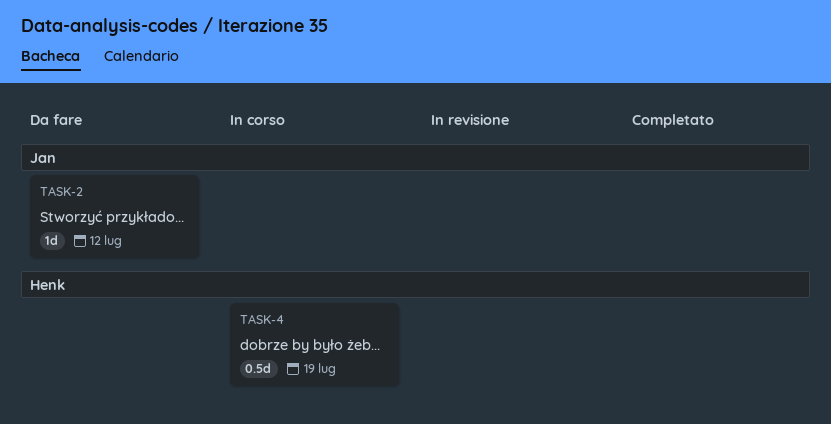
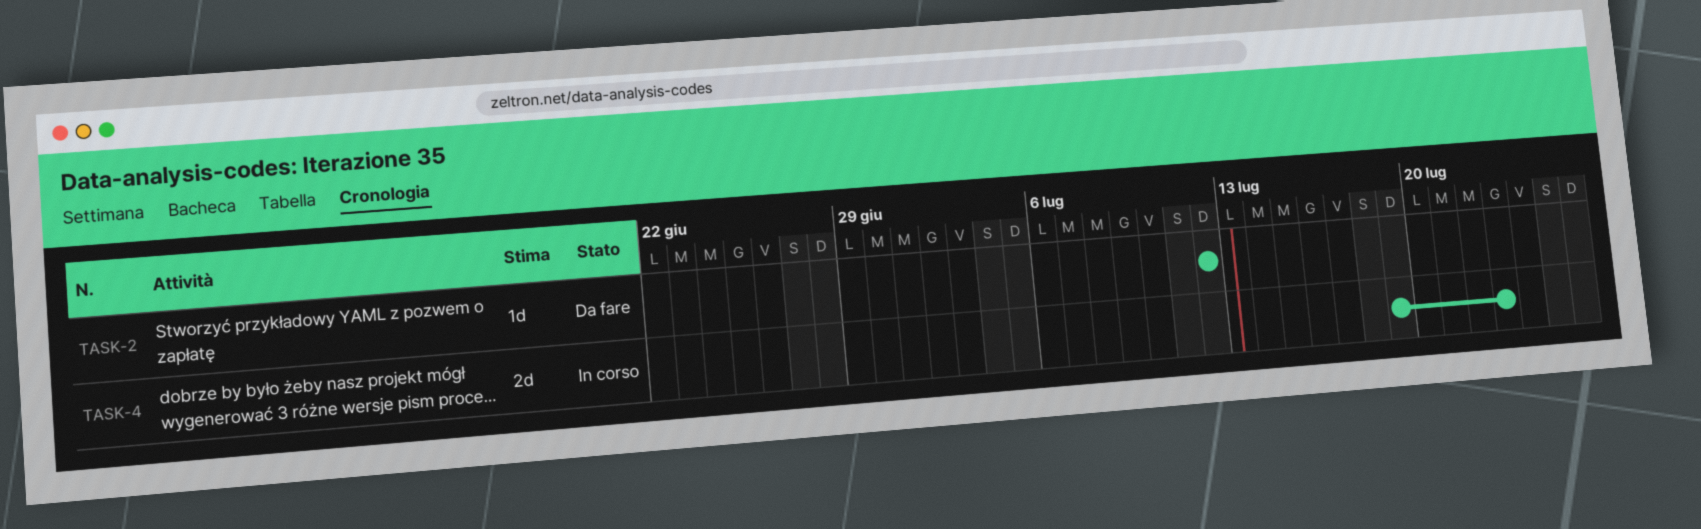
TASK-4, estimate: 0.5d -> 2d
TASK-4, due: Jul 19 -> Jul 23

